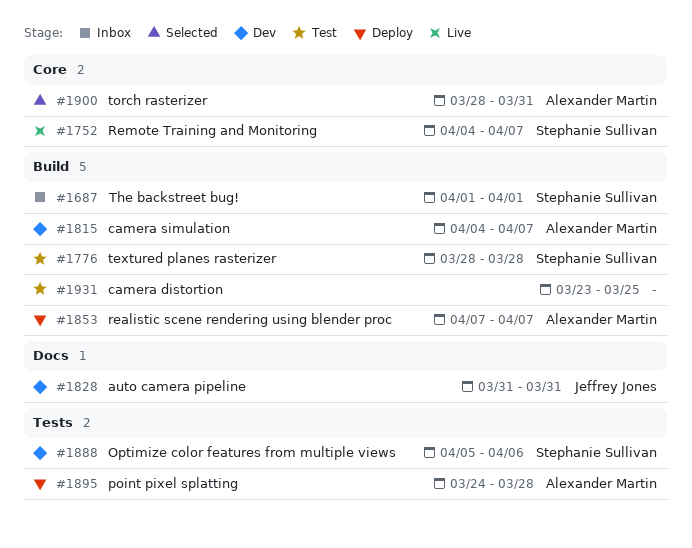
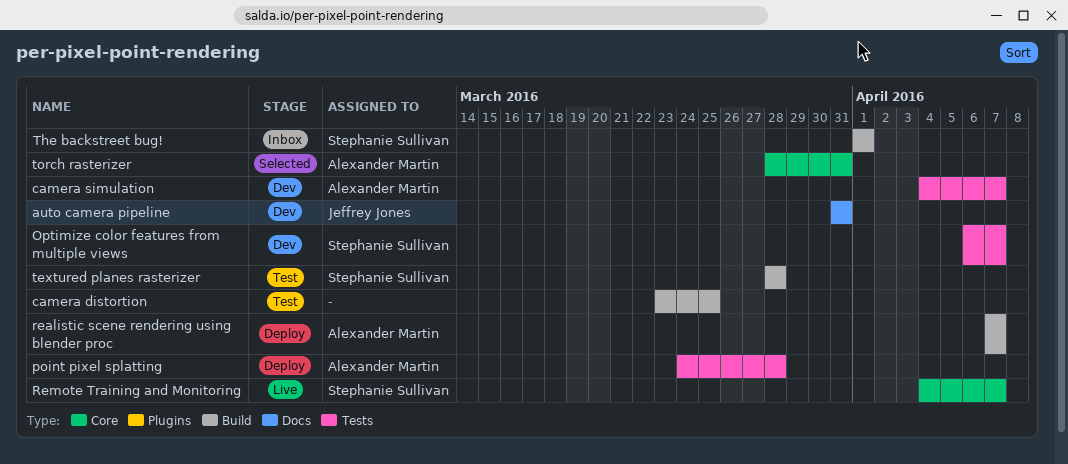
camera simulation, label: Build -> Tests
Optimize color features from multiple views, start: Apr 5 -> Apr 6
Optimize color features from multiple views, due: Apr 6 -> Apr 7

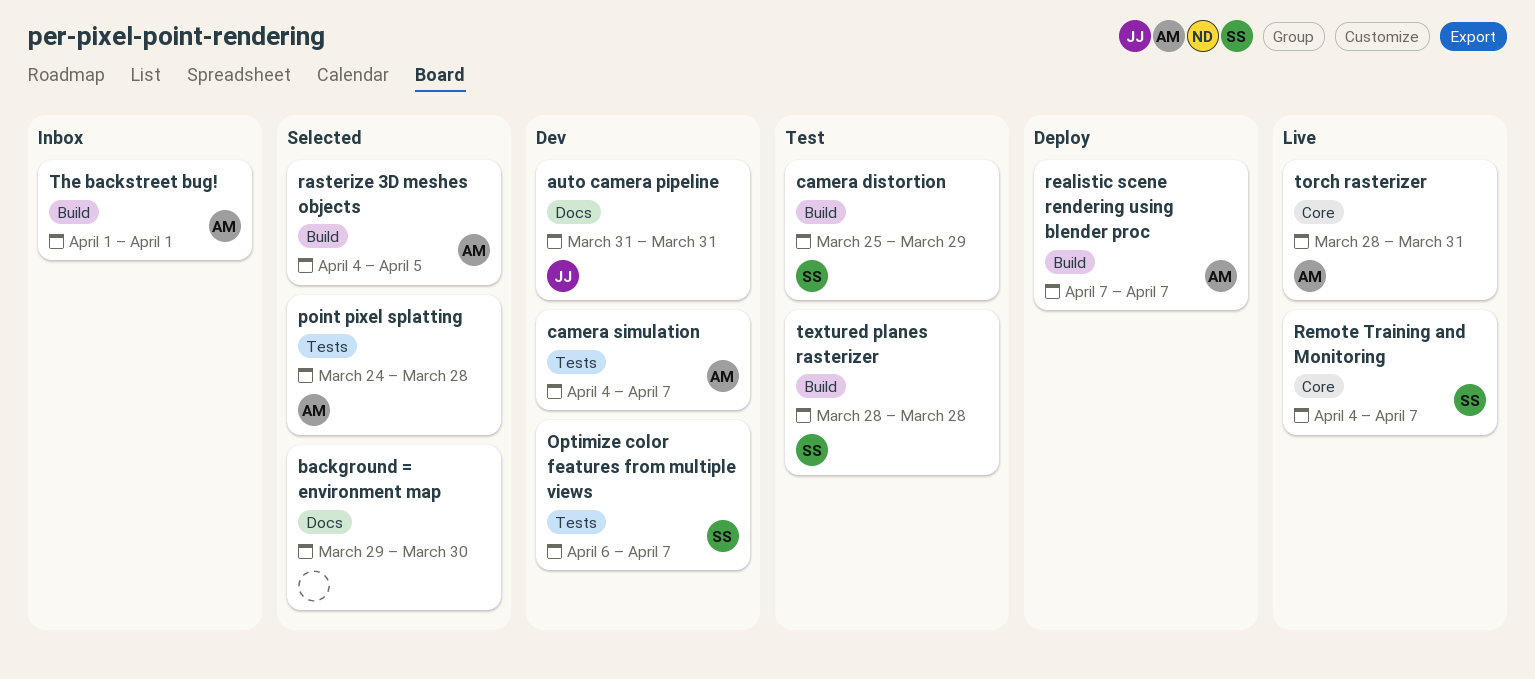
background = environment map: none -> present
camera distortion, owner: none -> Stephanie Sullivan
camera distortion, start: Mar 23 -> Mar 25
camera distortion, due: Mar 25 -> Mar 29
point pixel splatting, status: Deploy -> Selected
rasterize 3D meshes objects: none -> present
The backstreet bug!, owner: Stephanie Sullivan -> Alexander Martin
torch rasterizer, status: Selected -> Live

